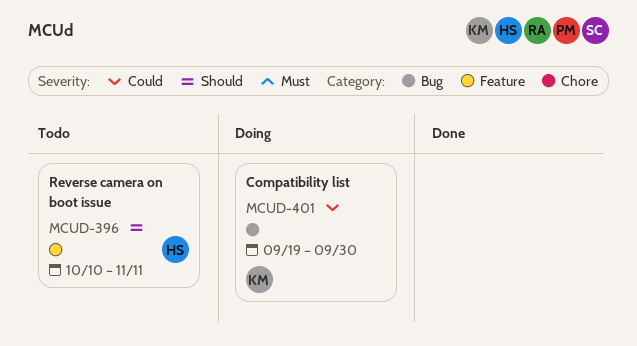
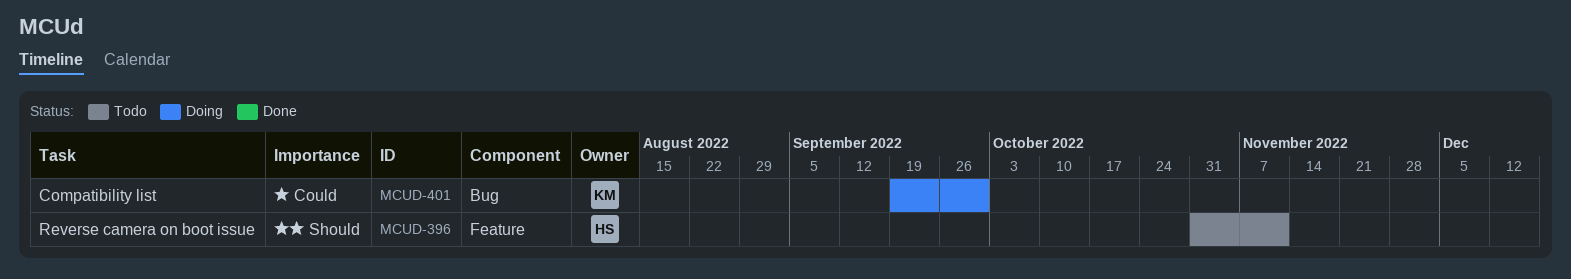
MCUD-396, start: Oct 10 -> Oct 31

